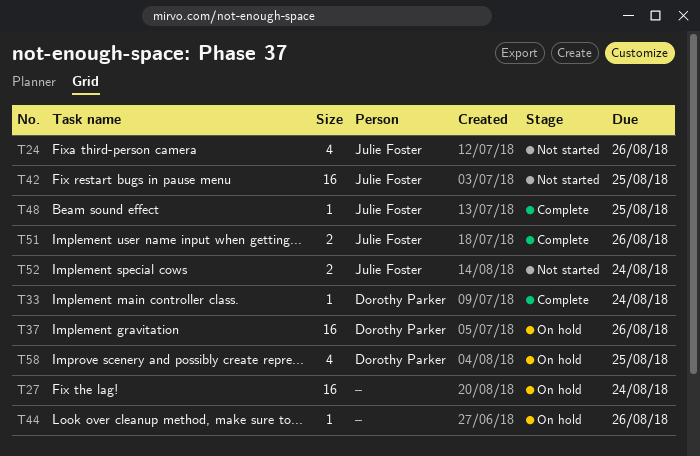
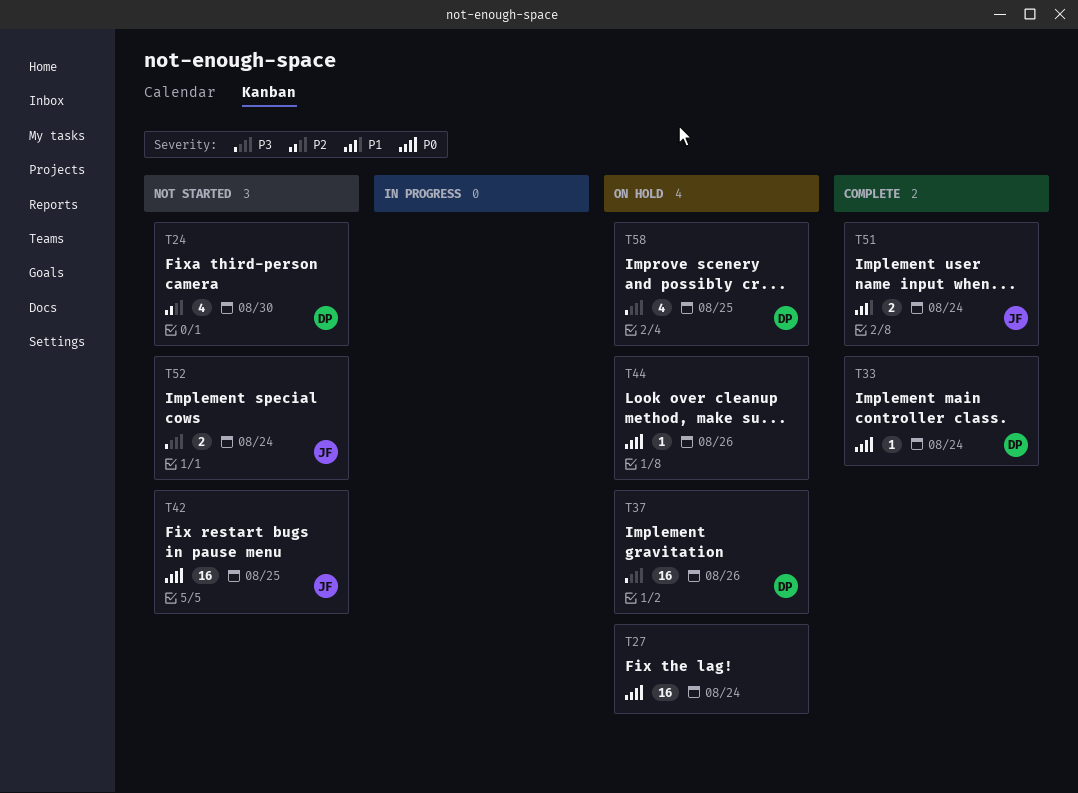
T24, owner: Julie Foster -> Dorothy Parker
T24, due: Aug 26 -> Aug 30
T48: present -> none
T51, due: Aug 26 -> Aug 24

